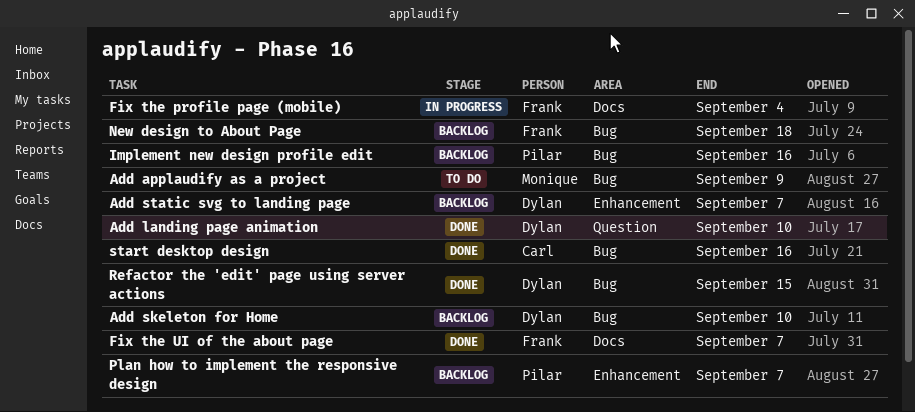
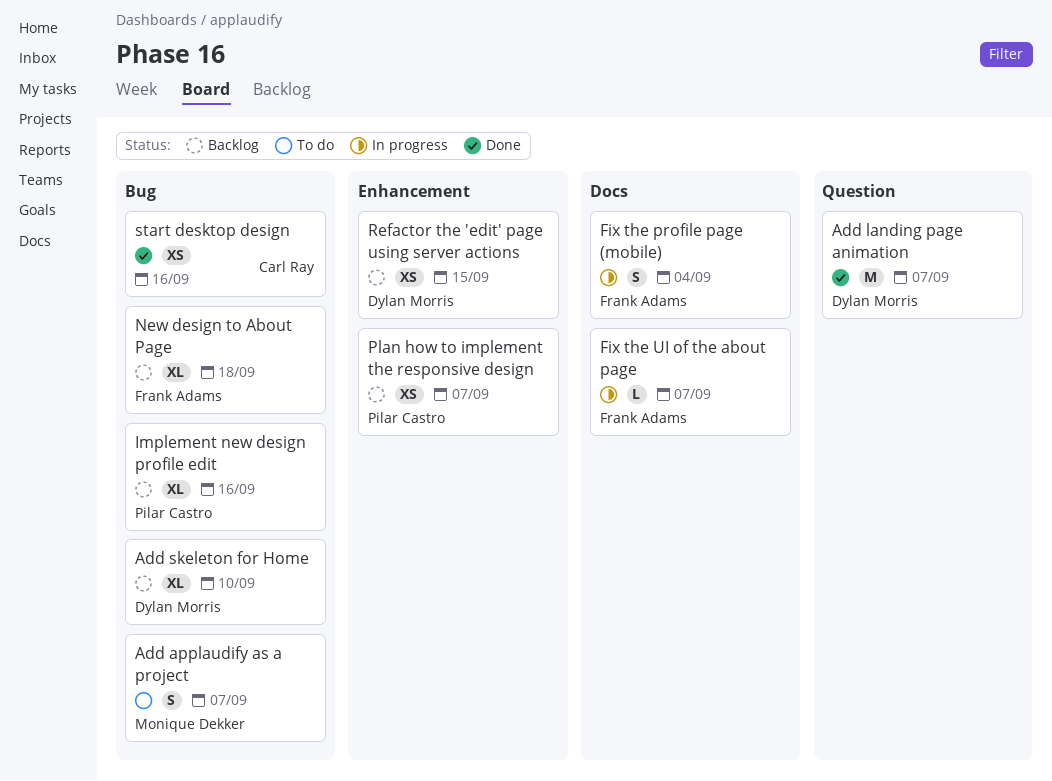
Add applaudify as a project, due: Sep 9 -> Sep 7
Add landing page animation, due: Sep 10 -> Sep 7
Add static svg to landing page: present -> none
Fix the UI of the about page, status: Done -> In progress
Refactor the 'edit' page using server actions, status: Done -> Backlog
Refactor the 'edit' page using server actions, label: Bug -> Enhancement

